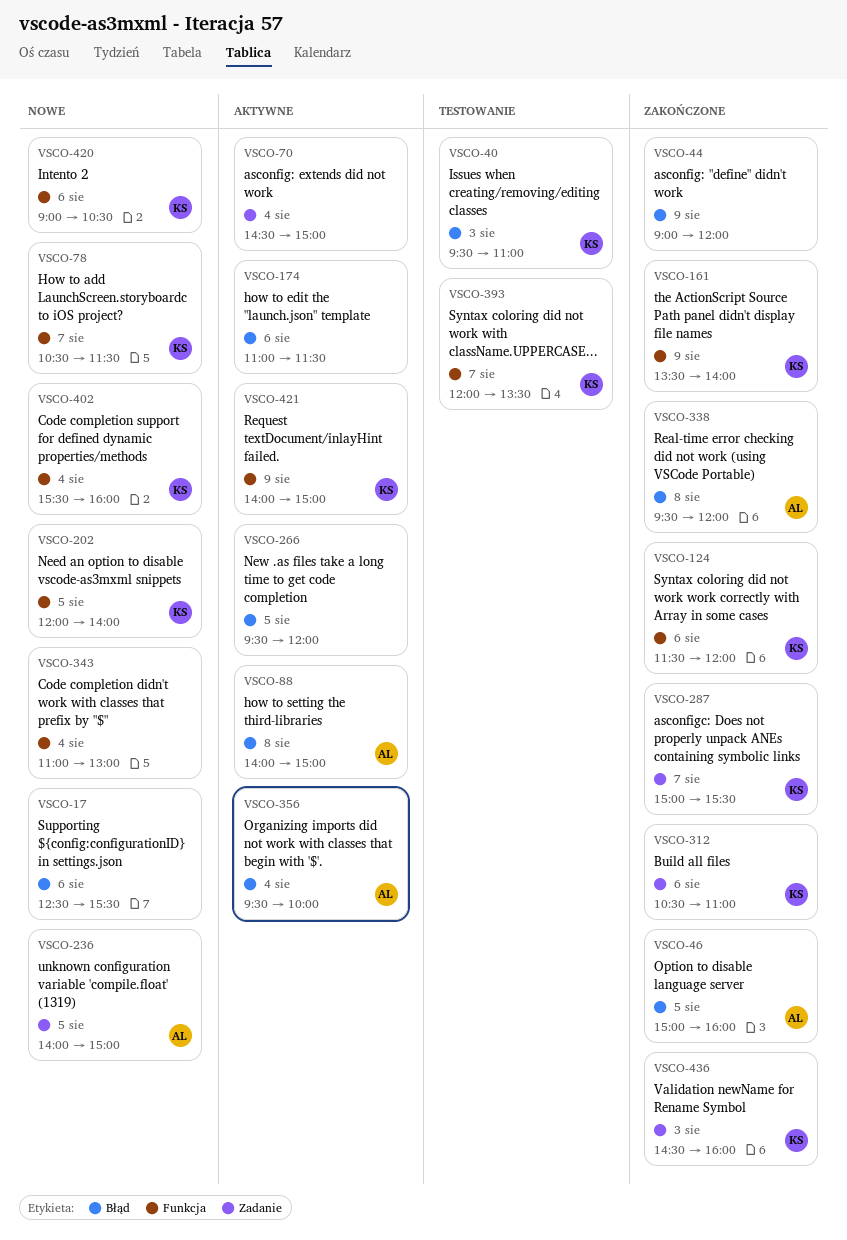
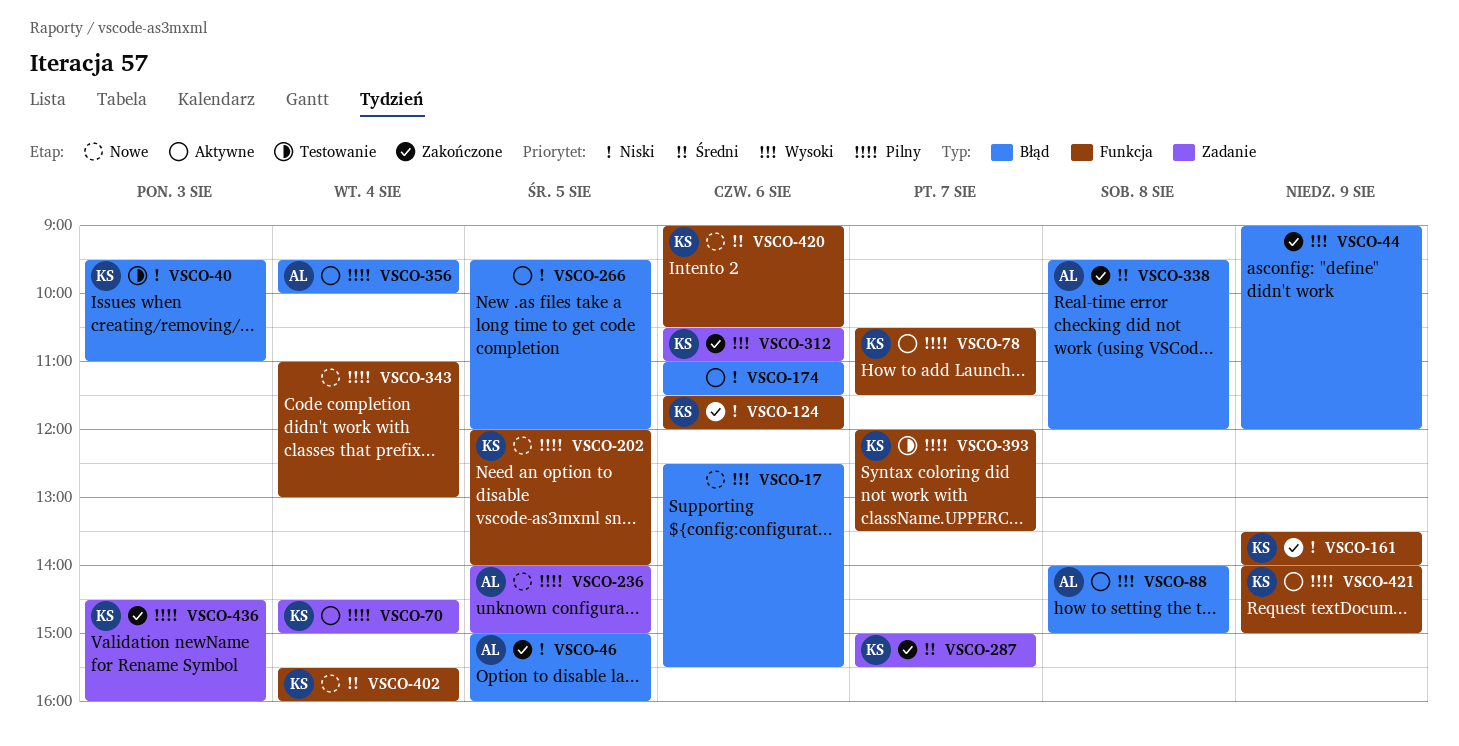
VSCO-70, owner: none -> KS
VSCO-78, status: Nowe -> Aktywne

